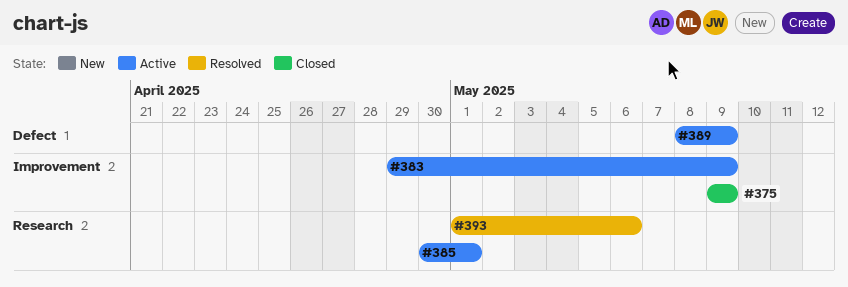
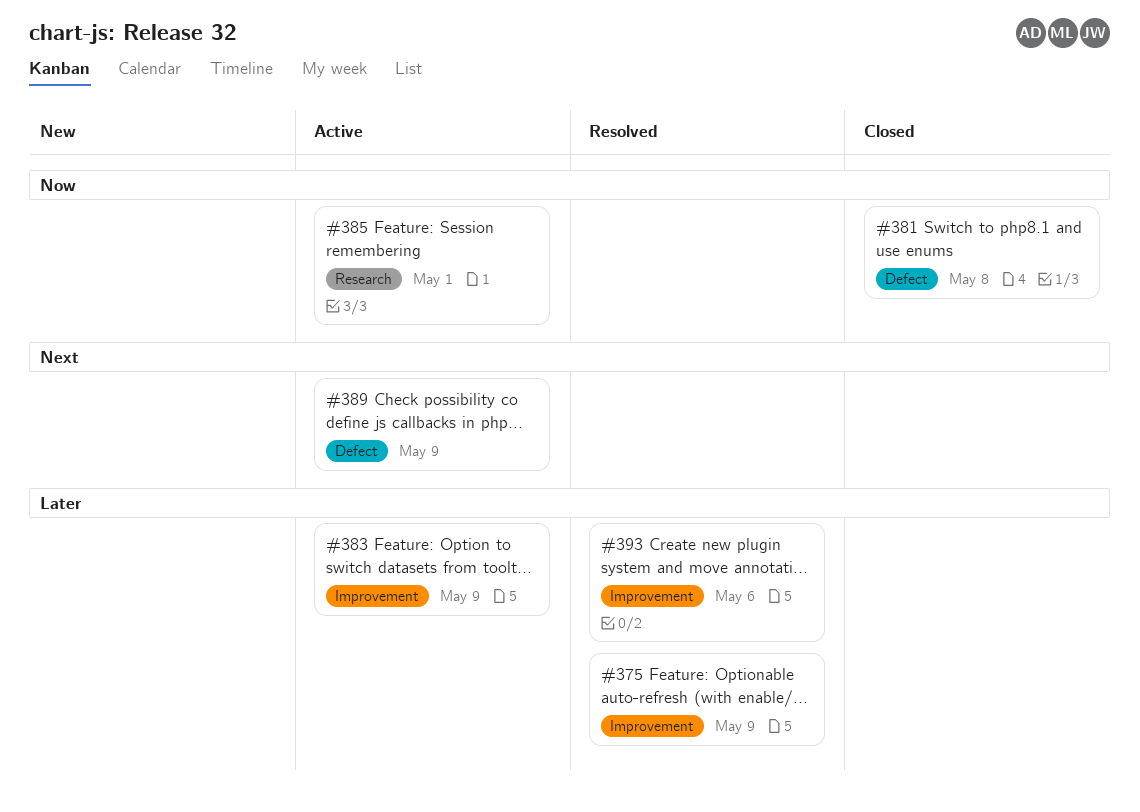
#375, status: Closed -> Resolved
#381: none -> present
#393, label: Research -> Improvement

